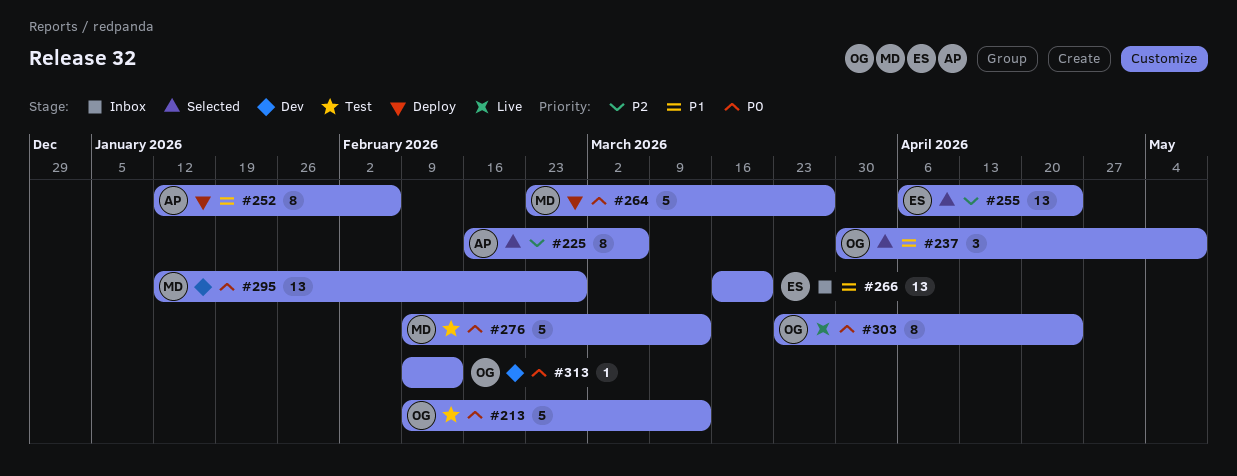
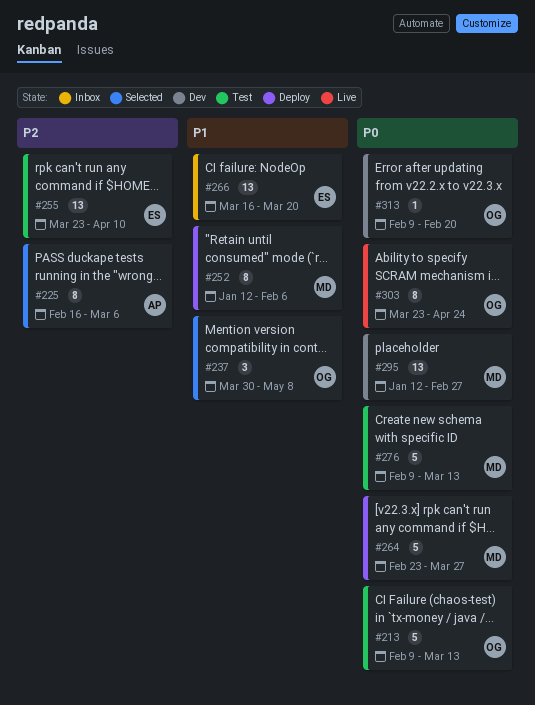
#252, owner: AP -> MD
#255, status: Selected -> Test
#255, start: Apr 6 -> Mar 23
#255, due: Apr 24 -> Apr 10
#313, due: Feb 13 -> Feb 20

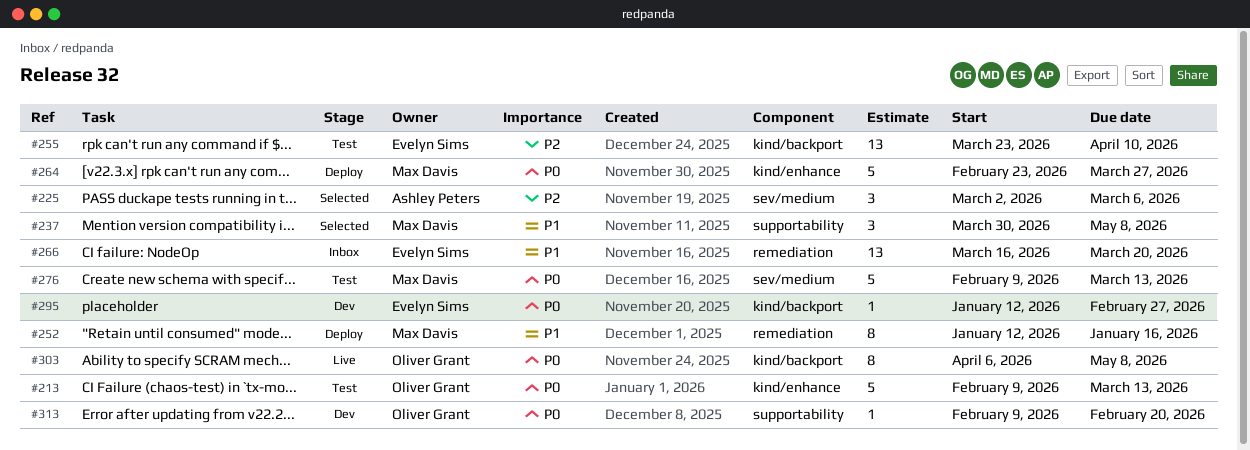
#225, estimate: 8 -> 3
#225, start: Feb 16 -> Mar 2
#237, owner: Oliver Grant -> Max Davis
#252, due: Feb 6 -> Jan 16
#295, owner: Max Davis -> Evelyn Sims
#295, estimate: 13 -> 1
#303, start: Mar 23 -> Apr 6
#303, due: Apr 24 -> May 8

